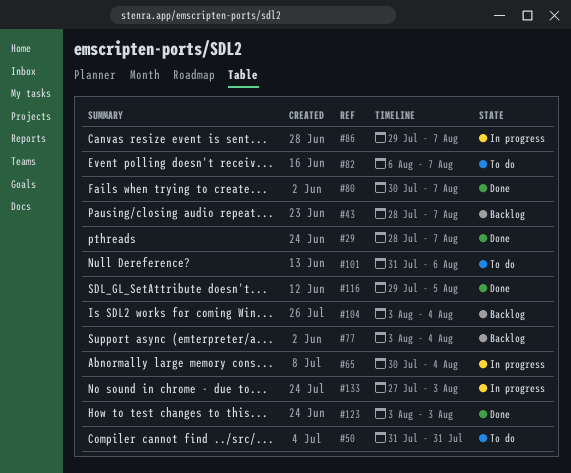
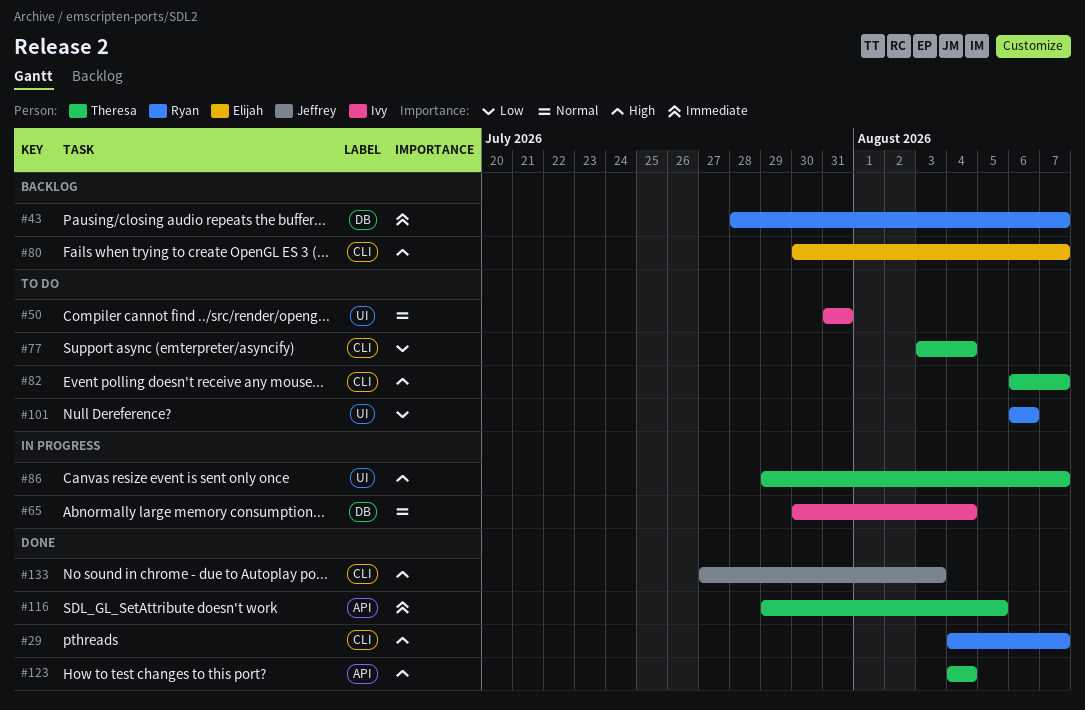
#29, start: Jul 28 -> Aug 4
#77, status: Backlog -> To do
#80, status: Done -> Backlog
#101, start: Jul 31 -> Aug 6
#104: present -> none
#123, start: Aug 3 -> Aug 4
#123, due: Aug 3 -> Aug 4
#133, status: In progress -> Done

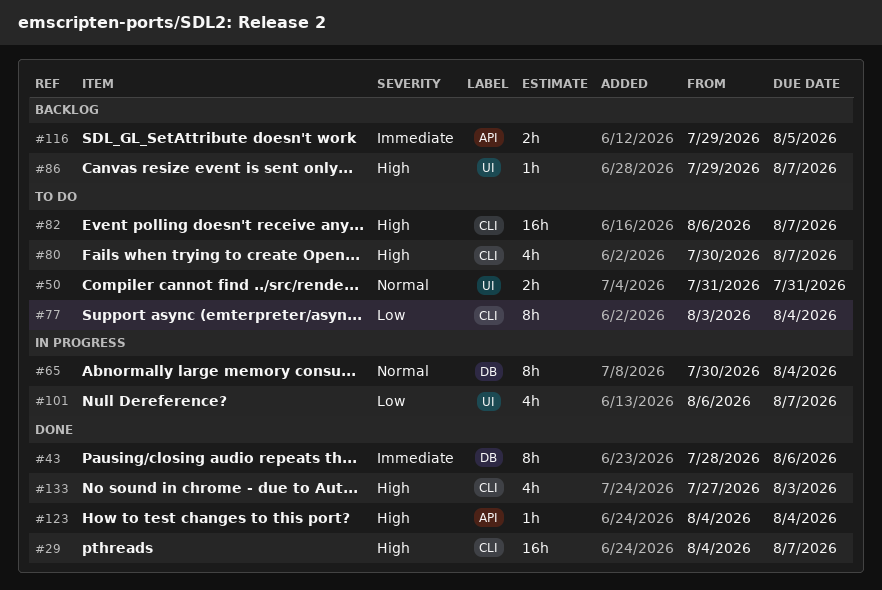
#43, status: Backlog -> Done
#43, due: Aug 7 -> Aug 6
#80, status: Backlog -> To do
#86, status: In progress -> Backlog
#101, status: To do -> In progress
#101, due: Aug 6 -> Aug 7
#116, status: Done -> Backlog

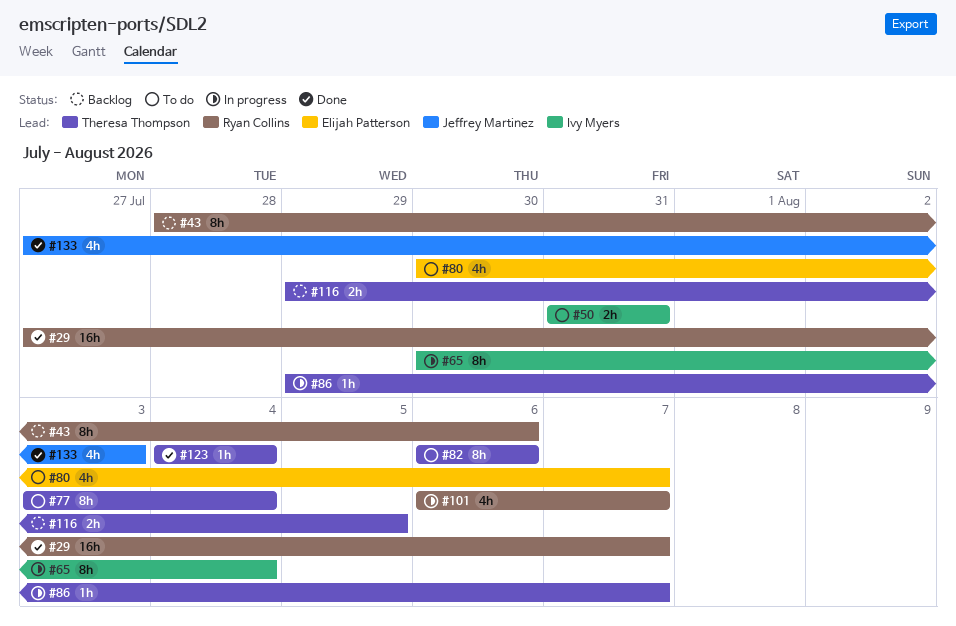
#29, start: Aug 4 -> Jul 27
#43, status: Done -> Backlog
#82, estimate: 16h -> 8h
#82, due: Aug 7 -> Aug 6
#86, status: Backlog -> In progress

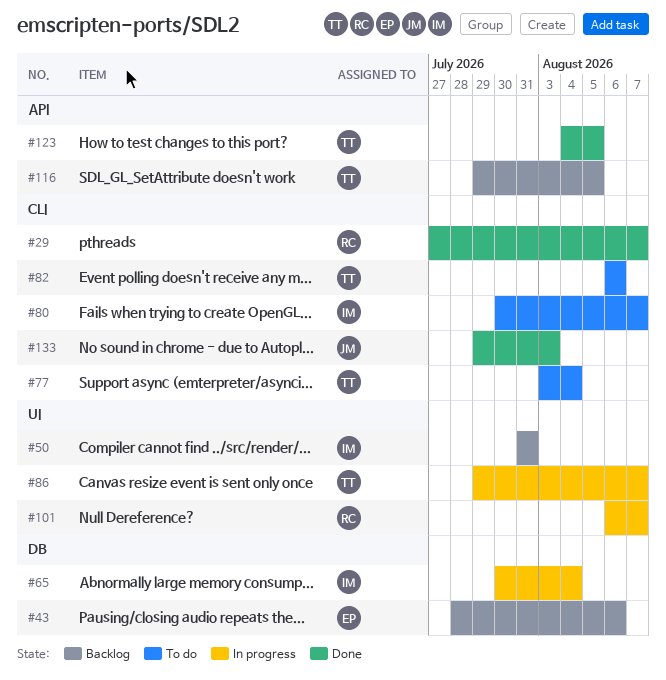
#43, owner: Ryan Collins -> Elijah Patterson
#50, status: To do -> Backlog
#80, owner: Elijah Patterson -> Ivy Myers
#123, due: Aug 4 -> Aug 5
#133, start: Jul 27 -> Jul 29

